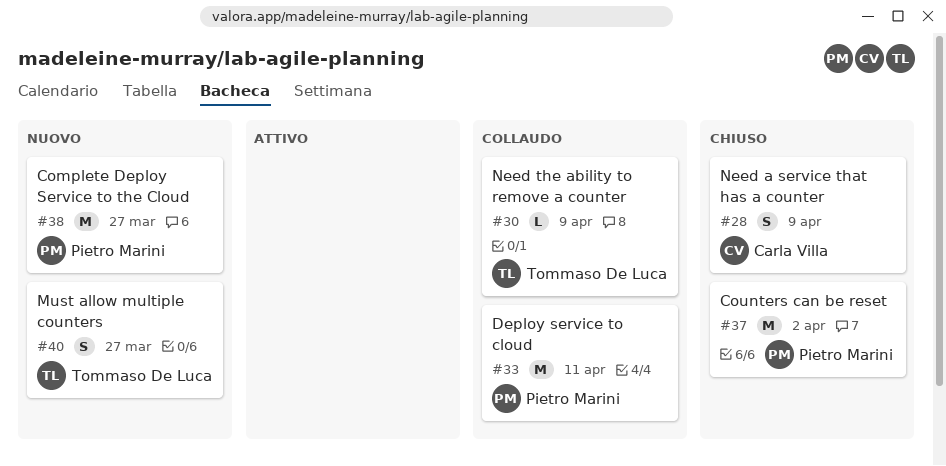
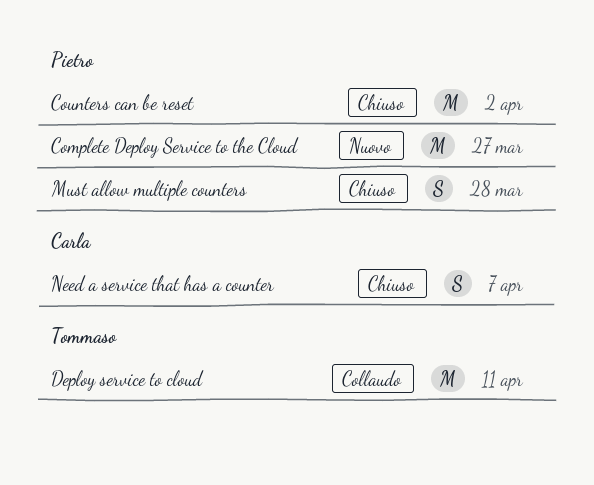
Deploy service to cloud, owner: Pietro Marini -> Tommaso De Luca
Must allow multiple counters, status: Nuovo -> Chiuso
Must allow multiple counters, owner: Tommaso De Luca -> Pietro Marini
Must allow multiple counters, due: Mar 27 -> Mar 28
Need a service that has a counter, due: Apr 9 -> Apr 7
Need the ability to remove a counter: present -> none

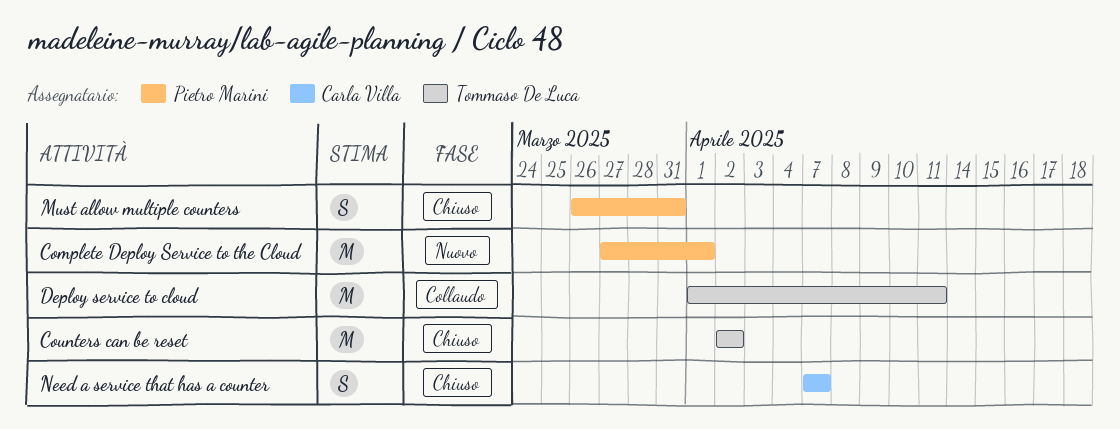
Complete Deploy Service to the Cloud, due: Mar 27 -> Apr 1
Counters can be reset, owner: Pietro Marini -> Tommaso De Luca
Must allow multiple counters, due: Mar 28 -> Mar 31

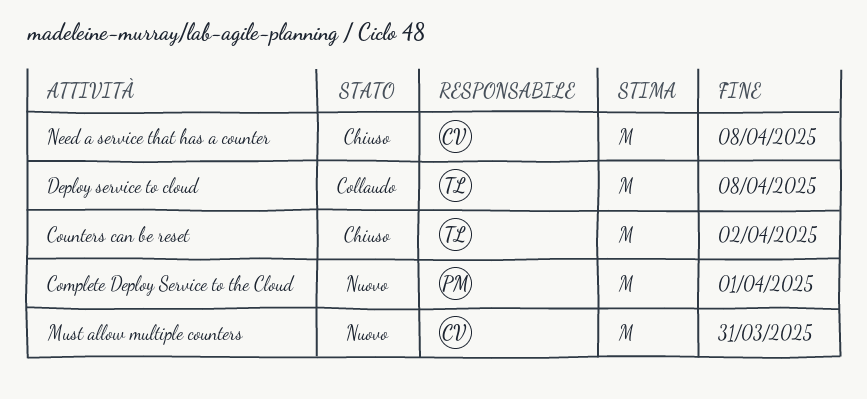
Deploy service to cloud, due: Apr 11 -> Apr 8
Must allow multiple counters, status: Chiuso -> Nuovo
Must allow multiple counters, owner: Pietro Marini -> Carla Villa
Must allow multiple counters, estimate: S -> M
Need a service that has a counter, estimate: S -> M
Need a service that has a counter, due: Apr 7 -> Apr 8

